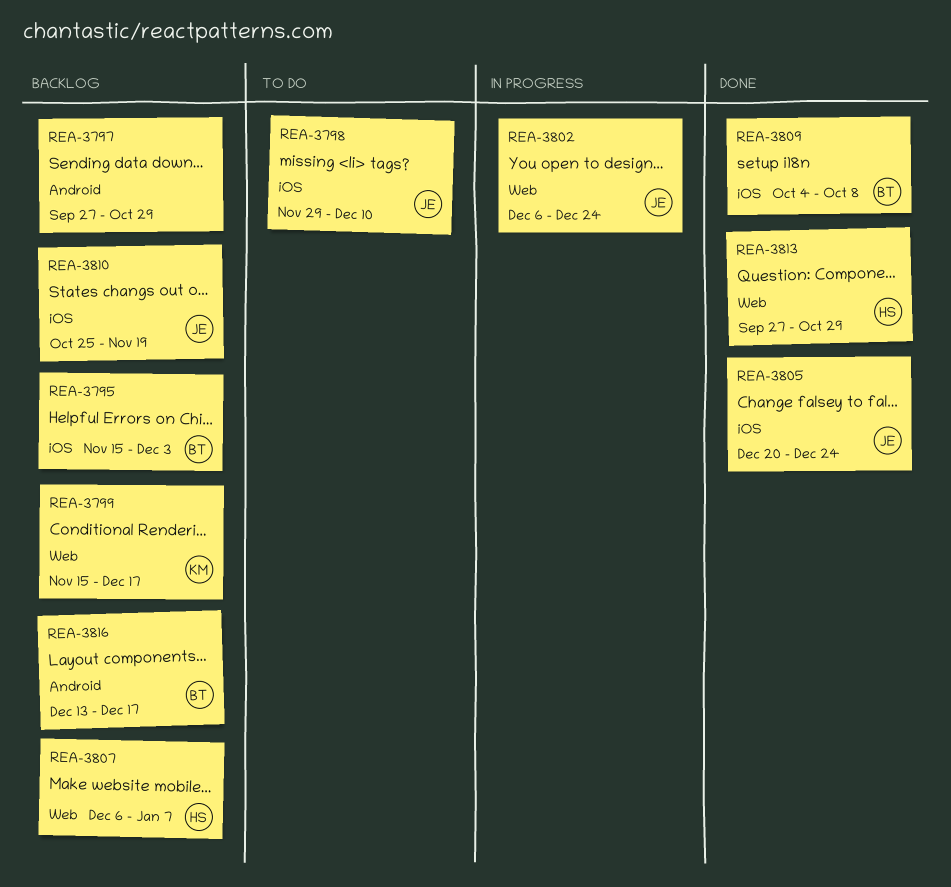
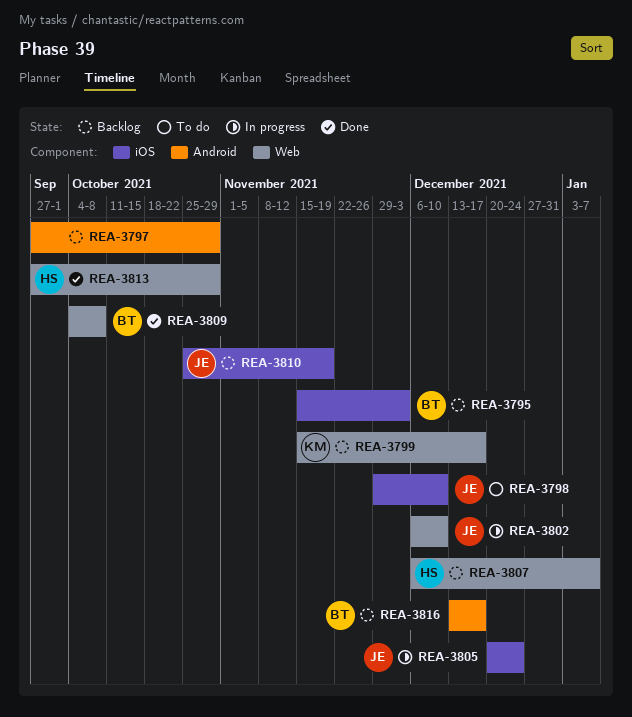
REA-3802, due: Dec 24 -> Dec 10
REA-3805, status: Done -> In progress
REA-3809, label: iOS -> Web

